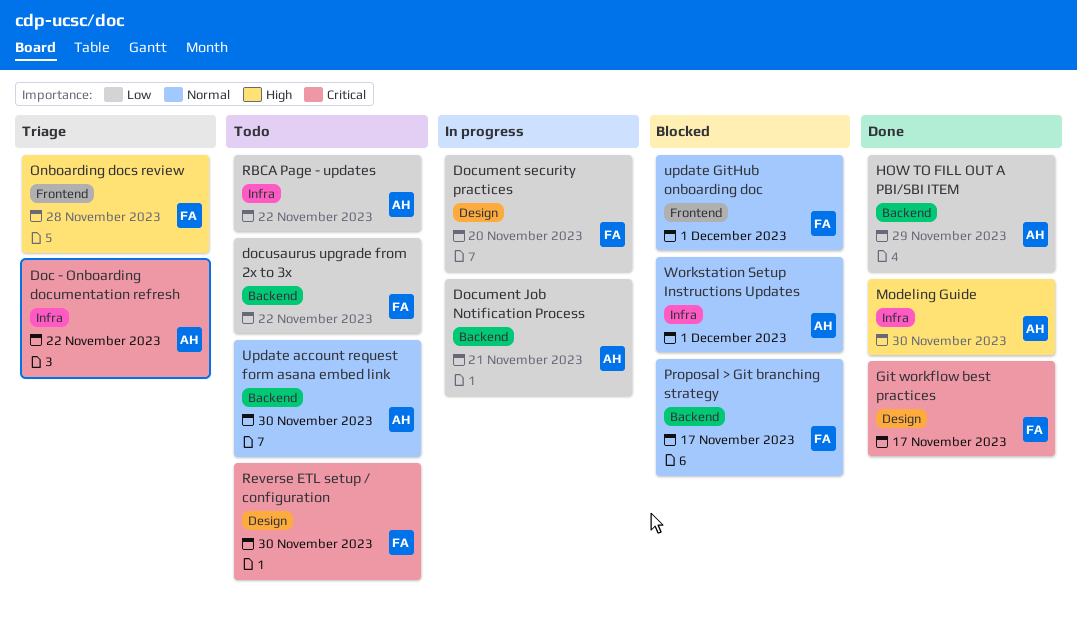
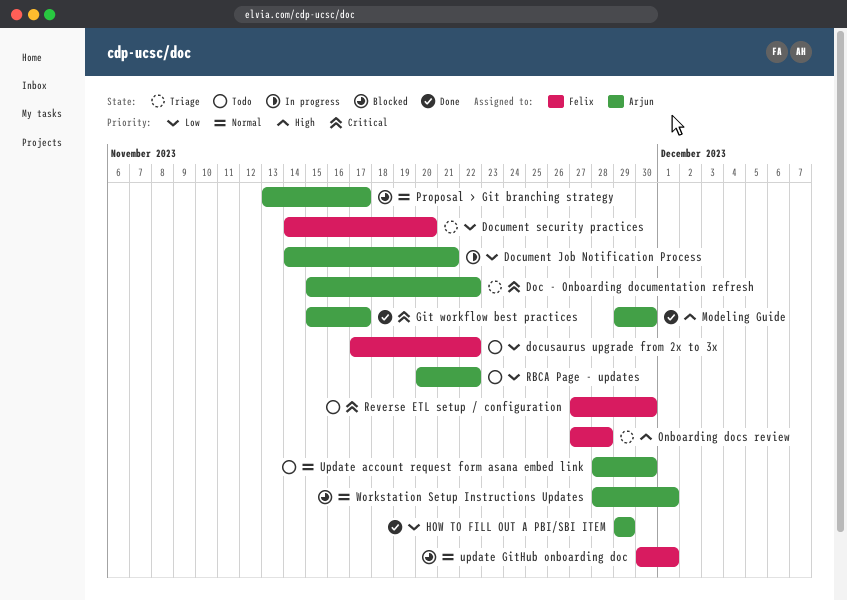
Document security practices, status: In progress -> Triage
Git workflow best practices, owner: Felix -> Arjun
Proposal > Git branching strategy, owner: Felix -> Arjun

